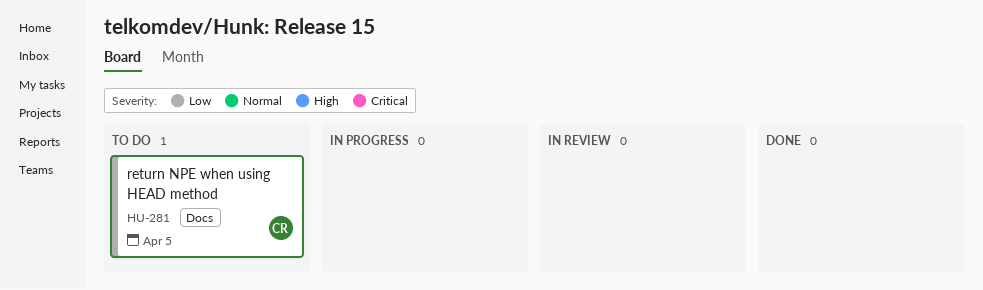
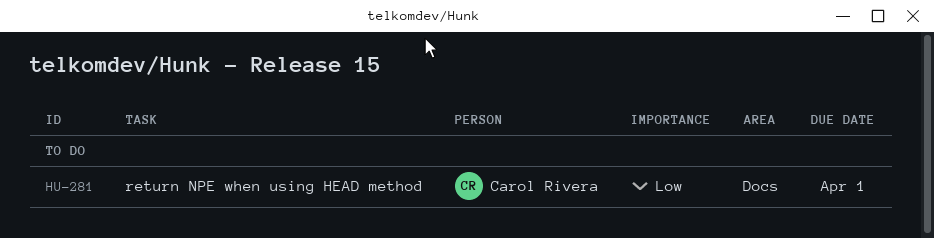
HU-281, due: Apr 5 -> Apr 1

